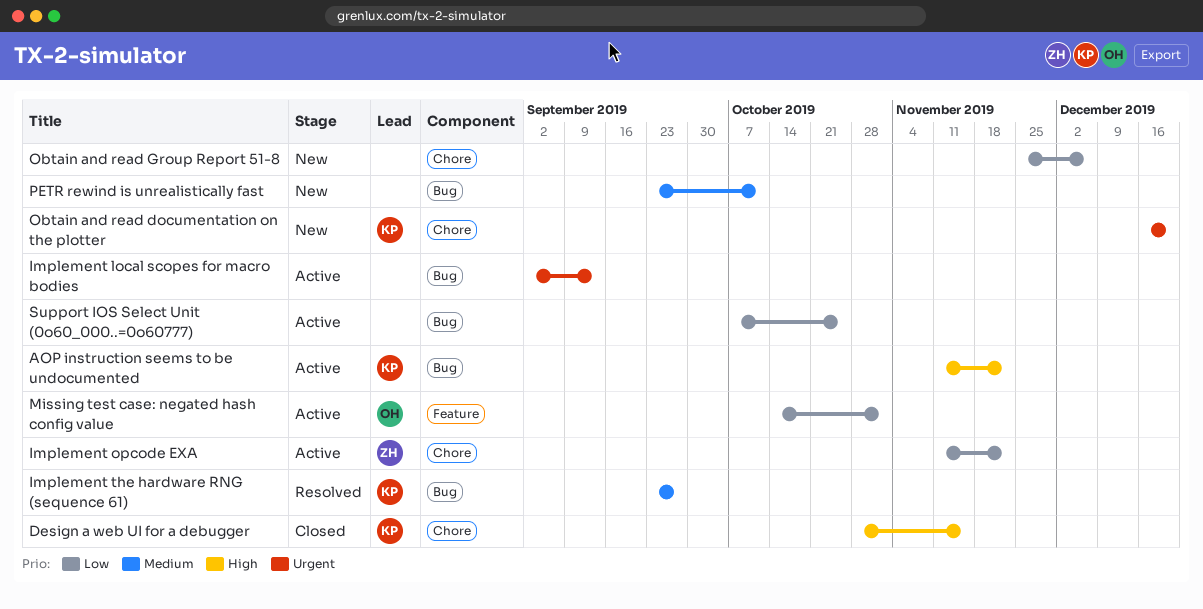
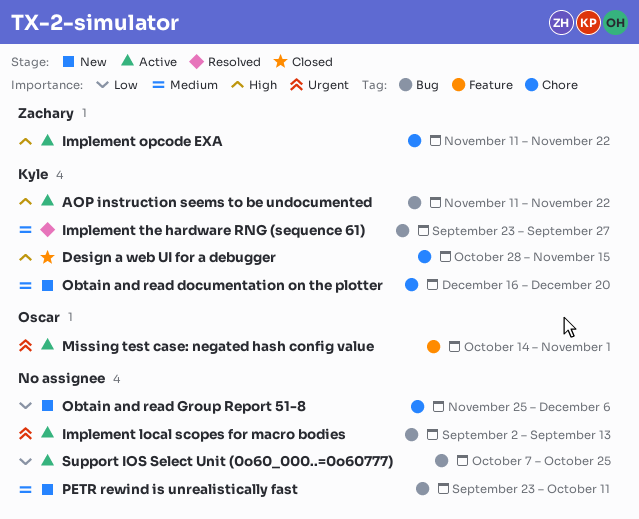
Implement opcode EXA, priority: Low -> High
Missing test case: negated hash config value, priority: Low -> Urgent
Obtain and read documentation on the plotter, priority: Urgent -> Medium

